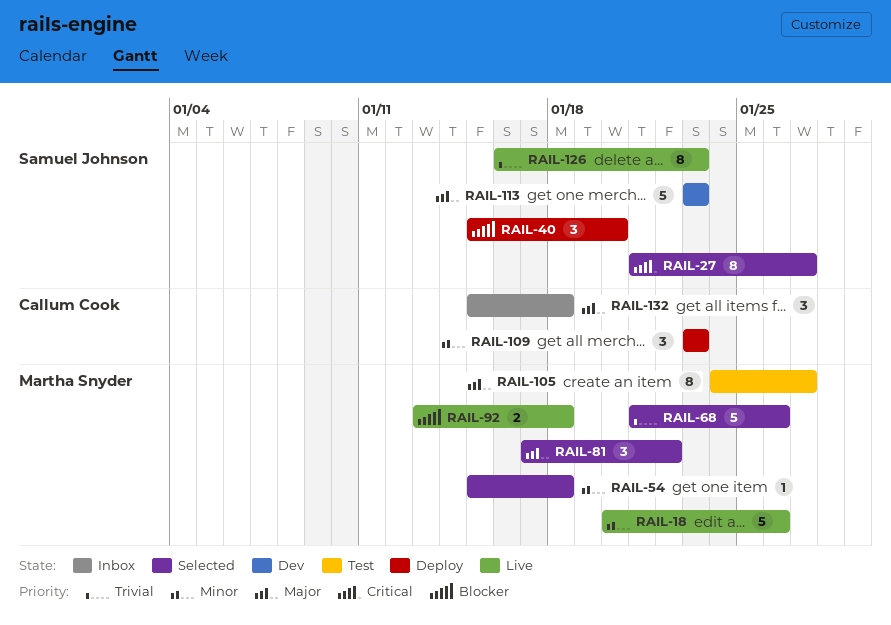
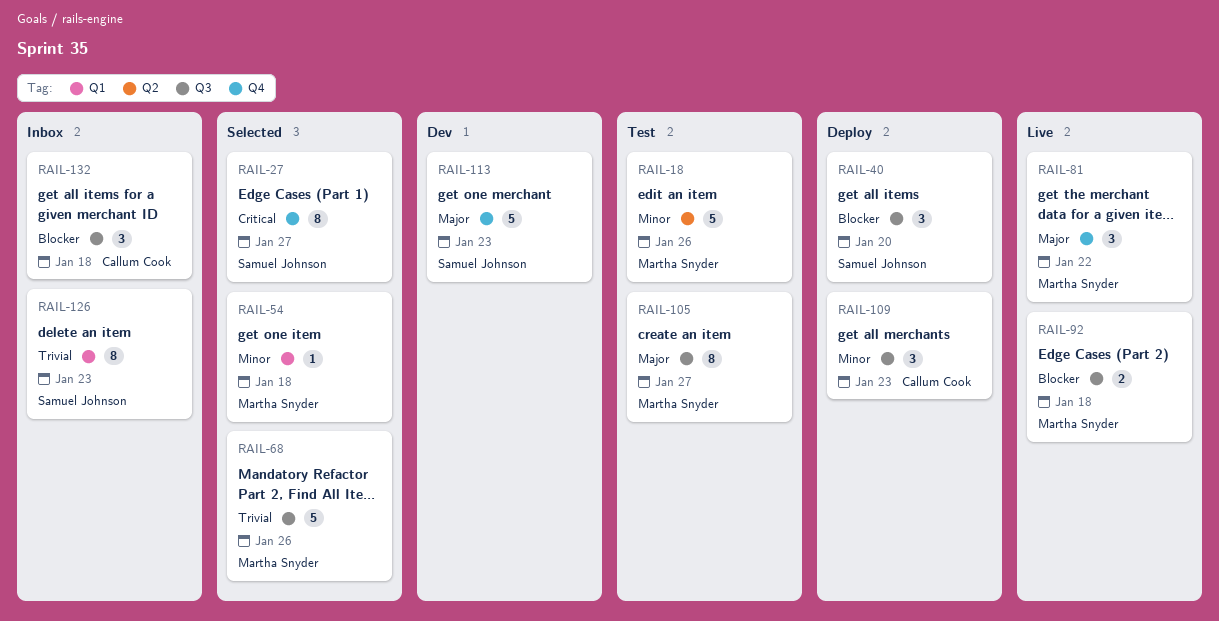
RAIL-18, status: Live -> Test
RAIL-81, status: Selected -> Live
RAIL-126, status: Live -> Inbox
RAIL-132, priority: Major -> Blocker

